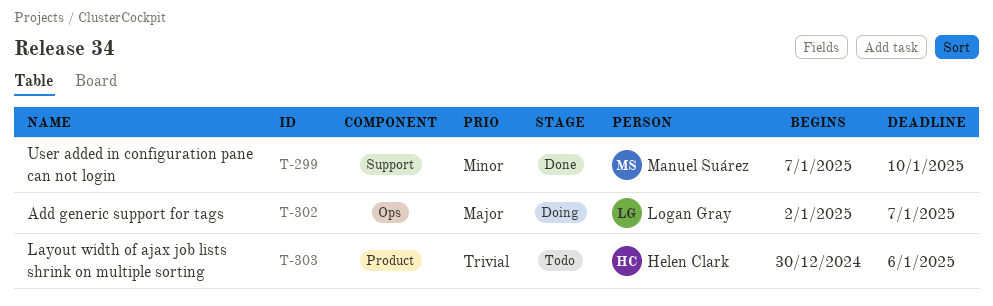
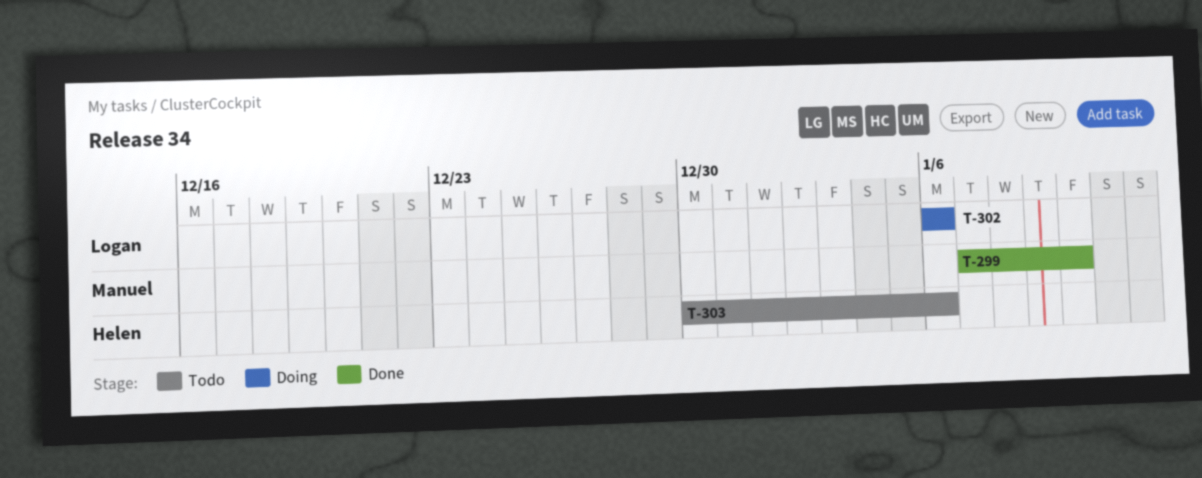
T-302, start: Jan 2 -> Jan 6
T-302, due: Jan 7 -> Jan 6

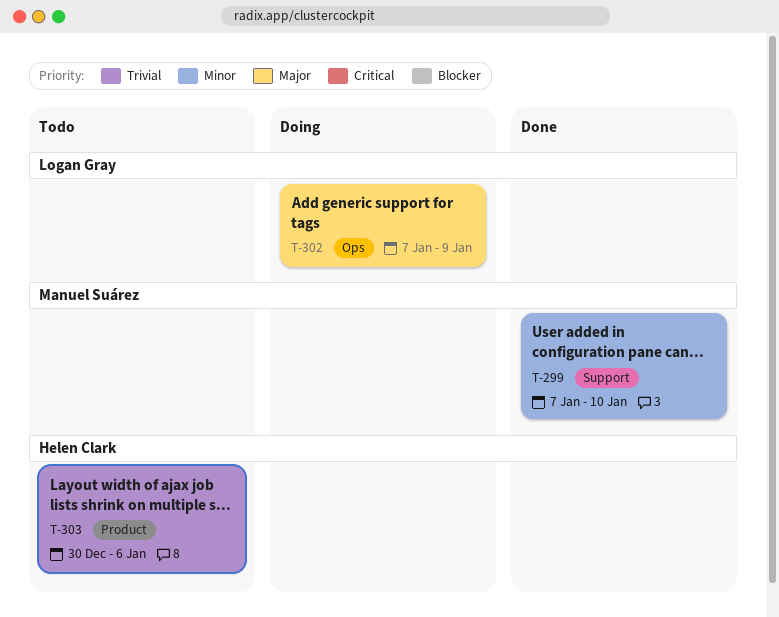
T-302, start: Jan 6 -> Jan 7
T-302, due: Jan 6 -> Jan 9

